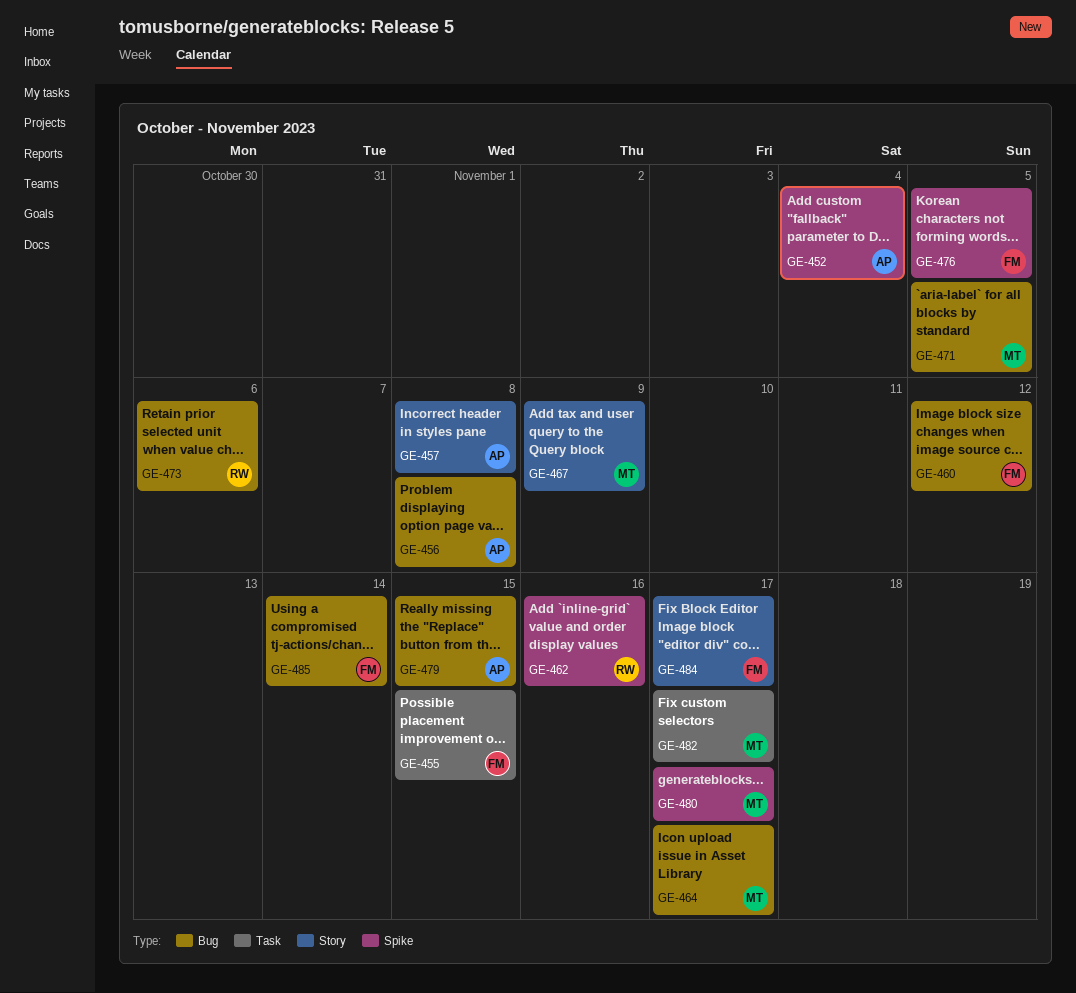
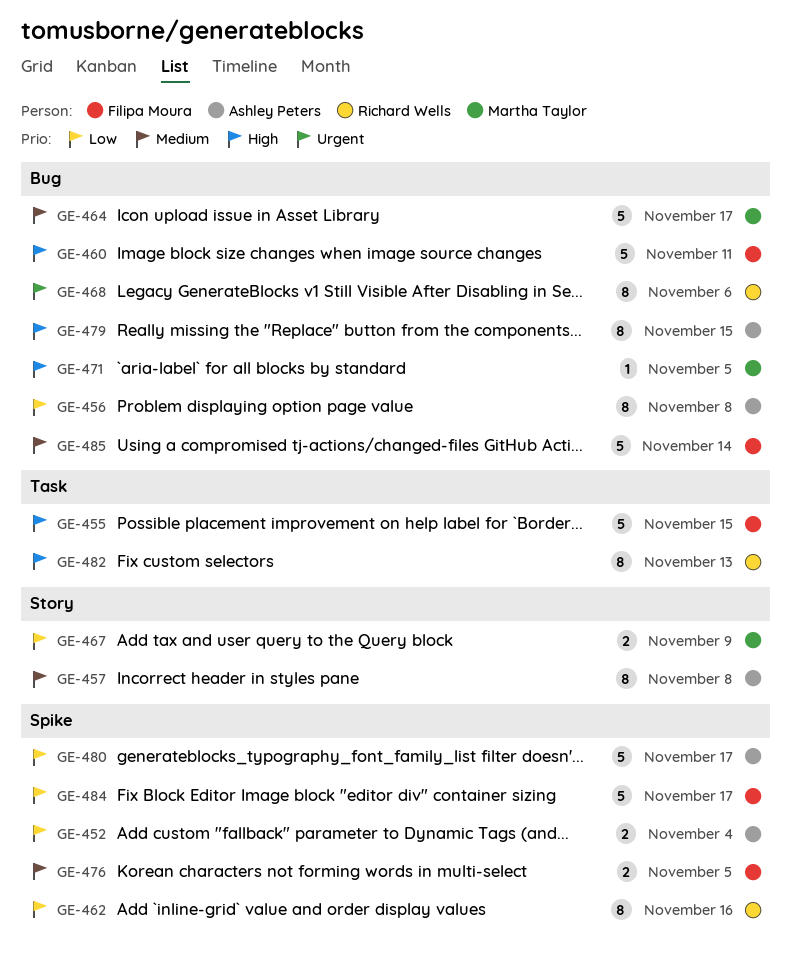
GE-460, due: Nov 12 -> Nov 11
GE-468: none -> present
GE-473: present -> none
GE-480, owner: Martha Taylor -> Ashley Peters
GE-482, owner: Martha Taylor -> Richard Wells
GE-482, due: Nov 17 -> Nov 13
GE-484, label: Story -> Spike

